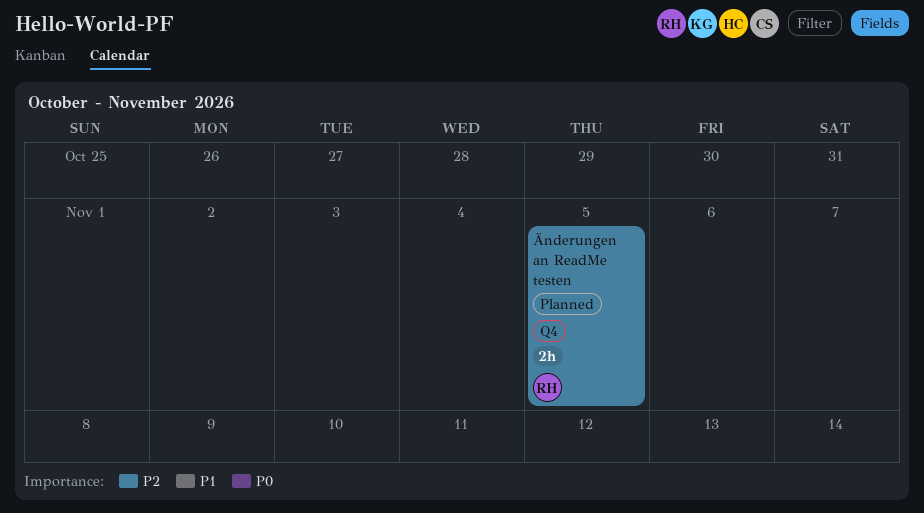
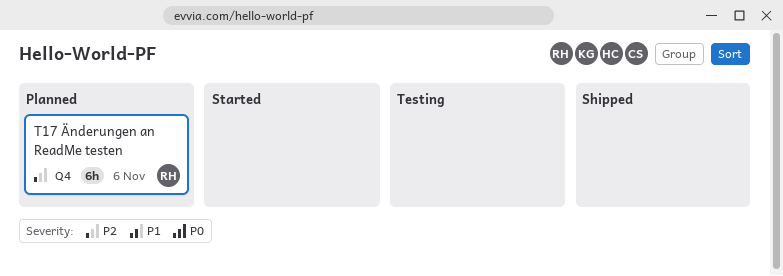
Änderungen an ReadMe testen, estimate: 2h -> 6h
Änderungen an ReadMe testen, due: Nov 5 -> Nov 6

